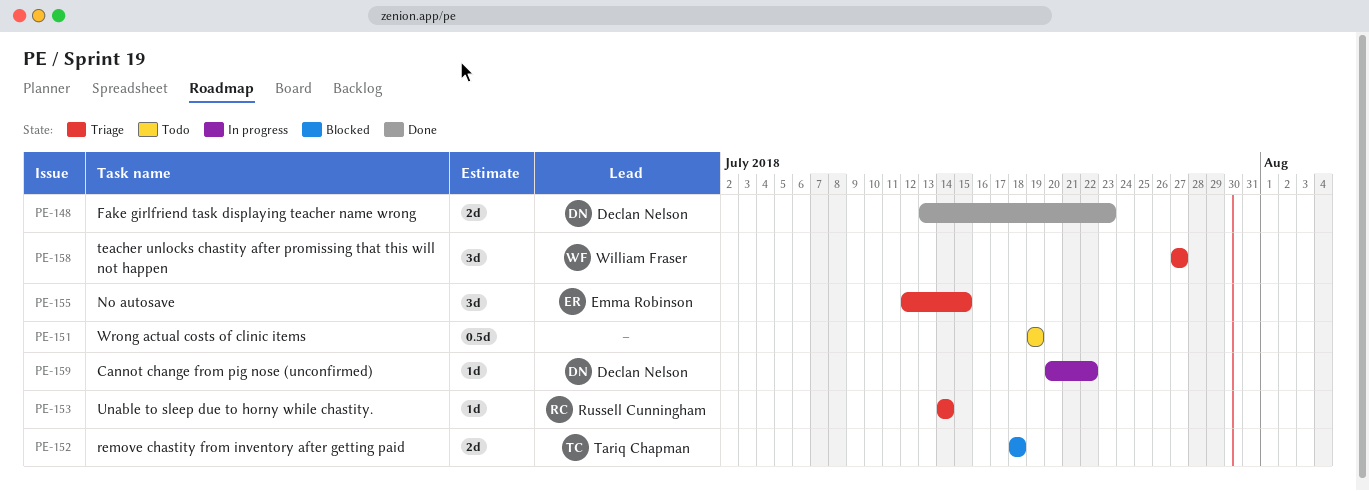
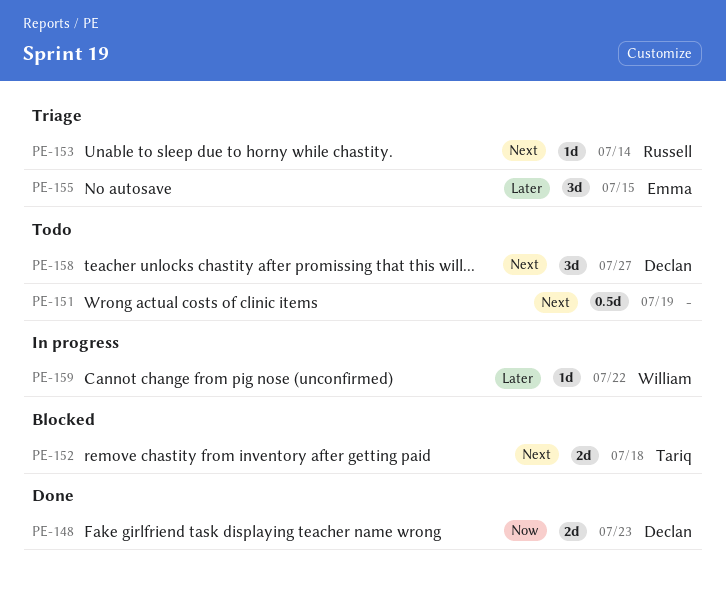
PE-158, status: Triage -> Todo
PE-158, owner: William Fraser -> Declan Nelson
PE-159, owner: Declan Nelson -> William Fraser

